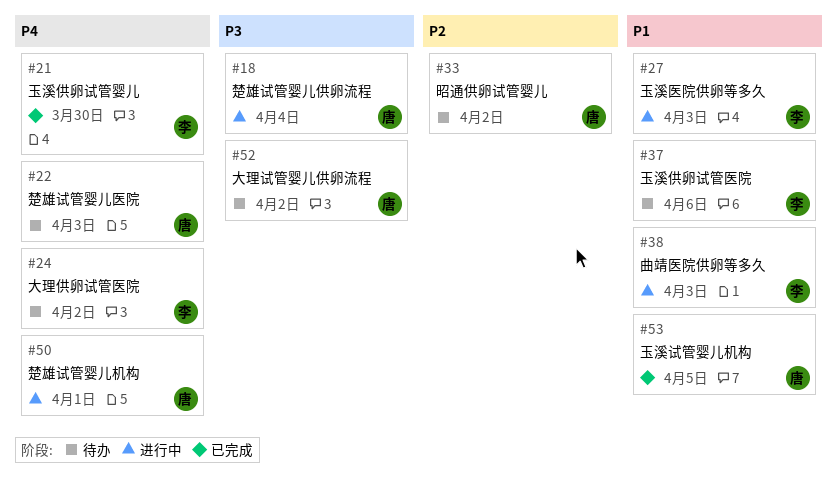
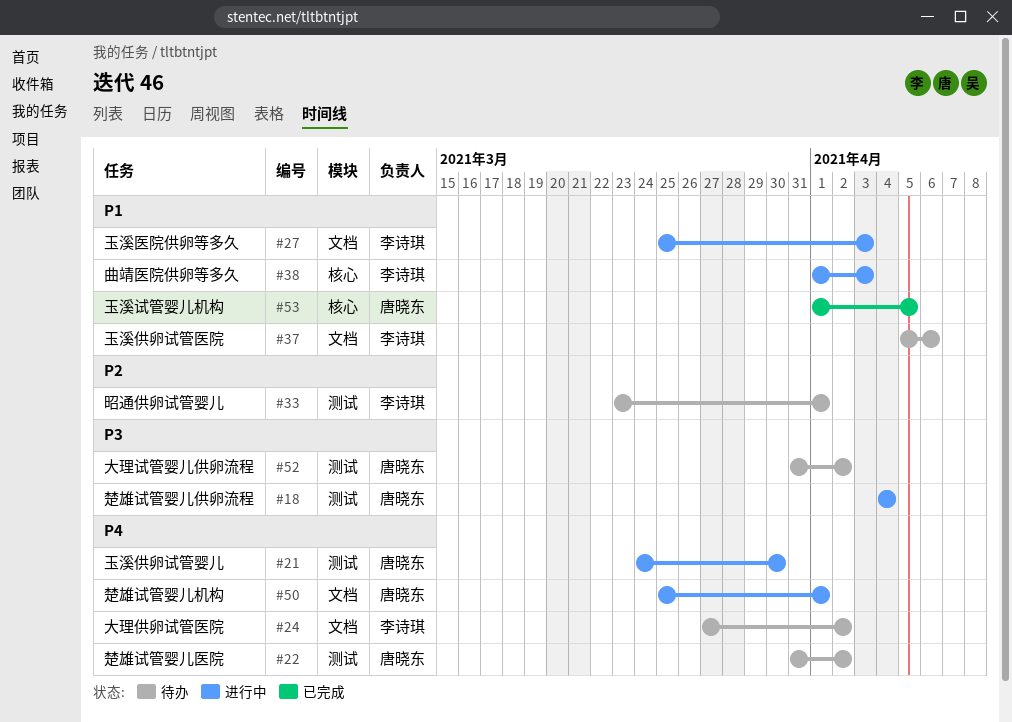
#21, status: 已完成 -> 进行中
#21, owner: 李诗琪 -> 唐晓东
#22, due: Apr 3 -> Apr 2
#33, owner: 唐晓东 -> 李诗琪
#33, due: Apr 2 -> Apr 1

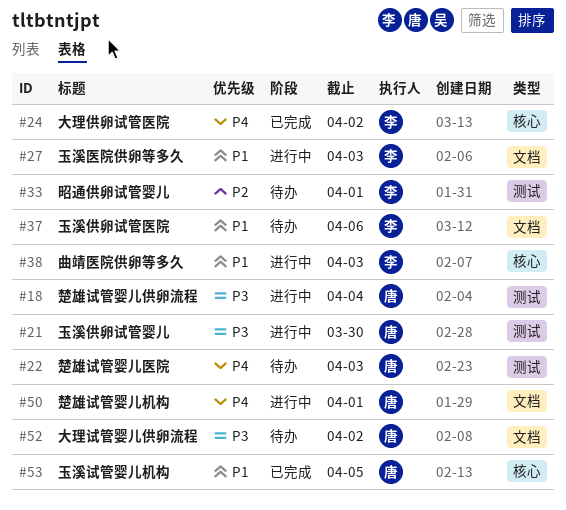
#21, priority: P4 -> P3
#22, due: Apr 2 -> Apr 3
#24, status: 待办 -> 已完成
#24, label: 文档 -> 核心
#52, label: 测试 -> 文档

